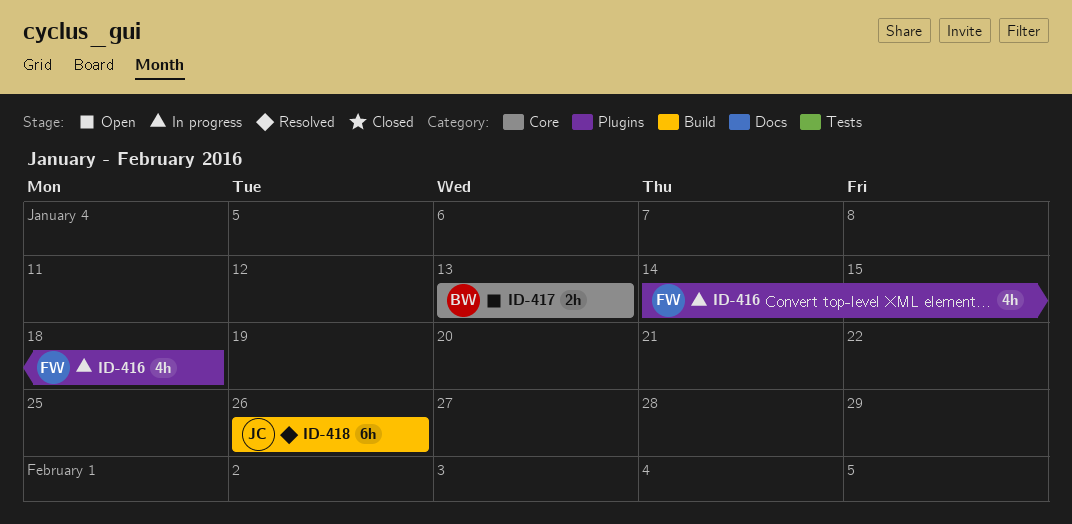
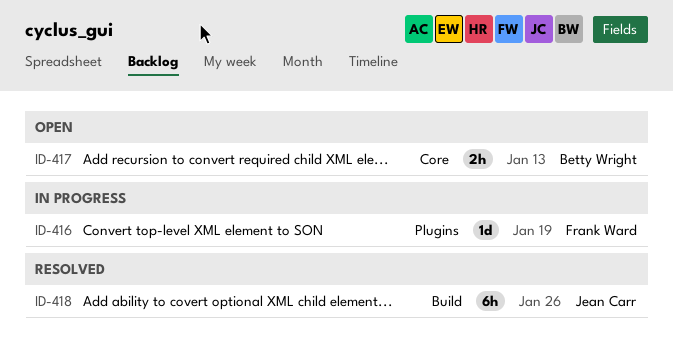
ID-416, estimate: 4h -> 1d
ID-416, due: Jan 18 -> Jan 19

